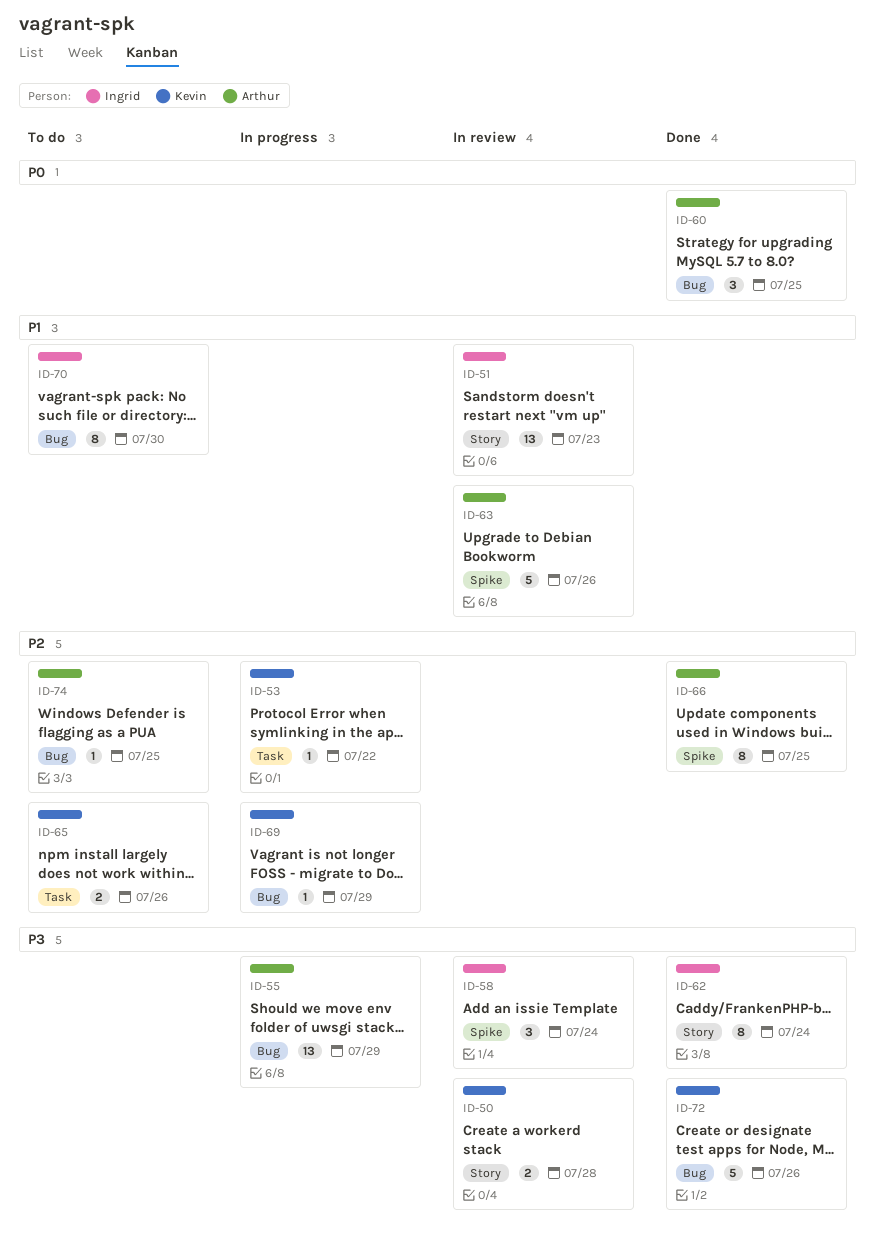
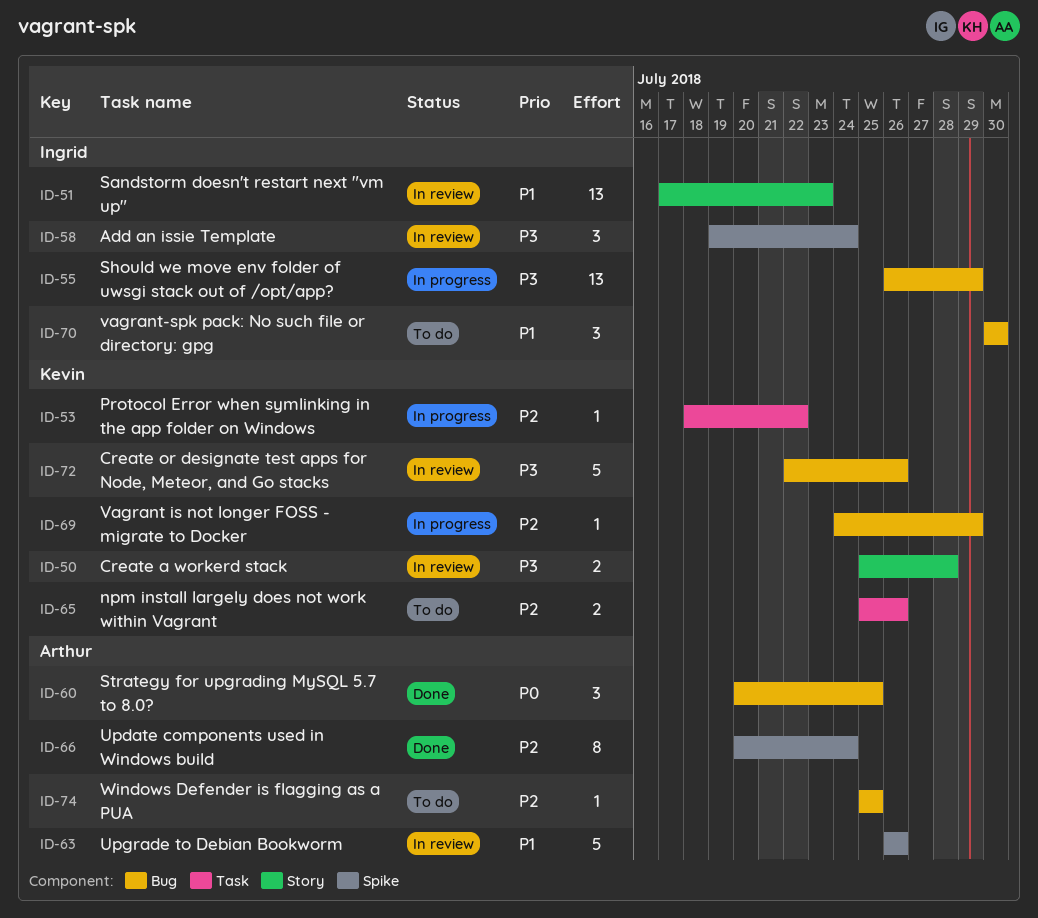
ID-55, owner: Arthur -> Ingrid
ID-62: present -> none
ID-66, due: Jul 25 -> Jul 24
ID-70, estimate: 8 -> 3
ID-72, status: Done -> In review

